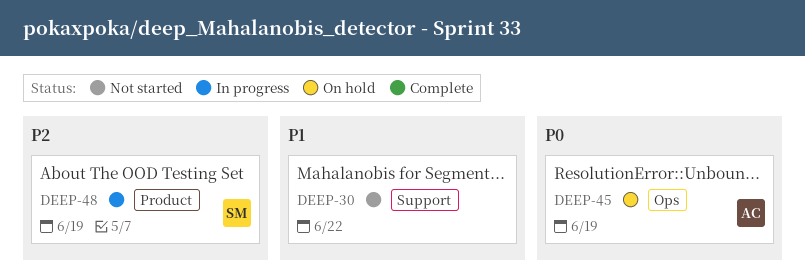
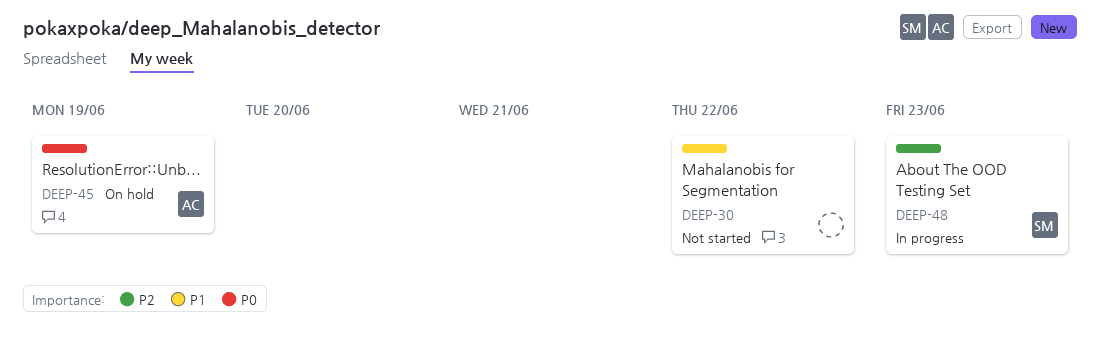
DEEP-48, due: Jun 19 -> Jun 23

